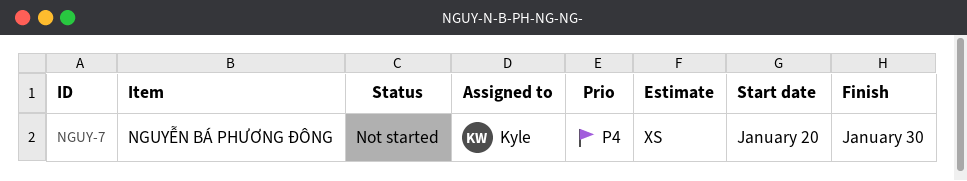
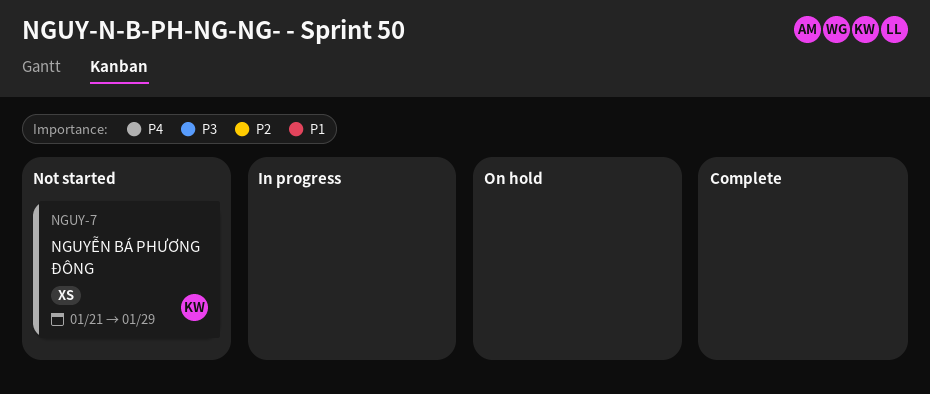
NGUY-7, start: Jan 20 -> Jan 21
NGUY-7, due: Jan 30 -> Jan 29

